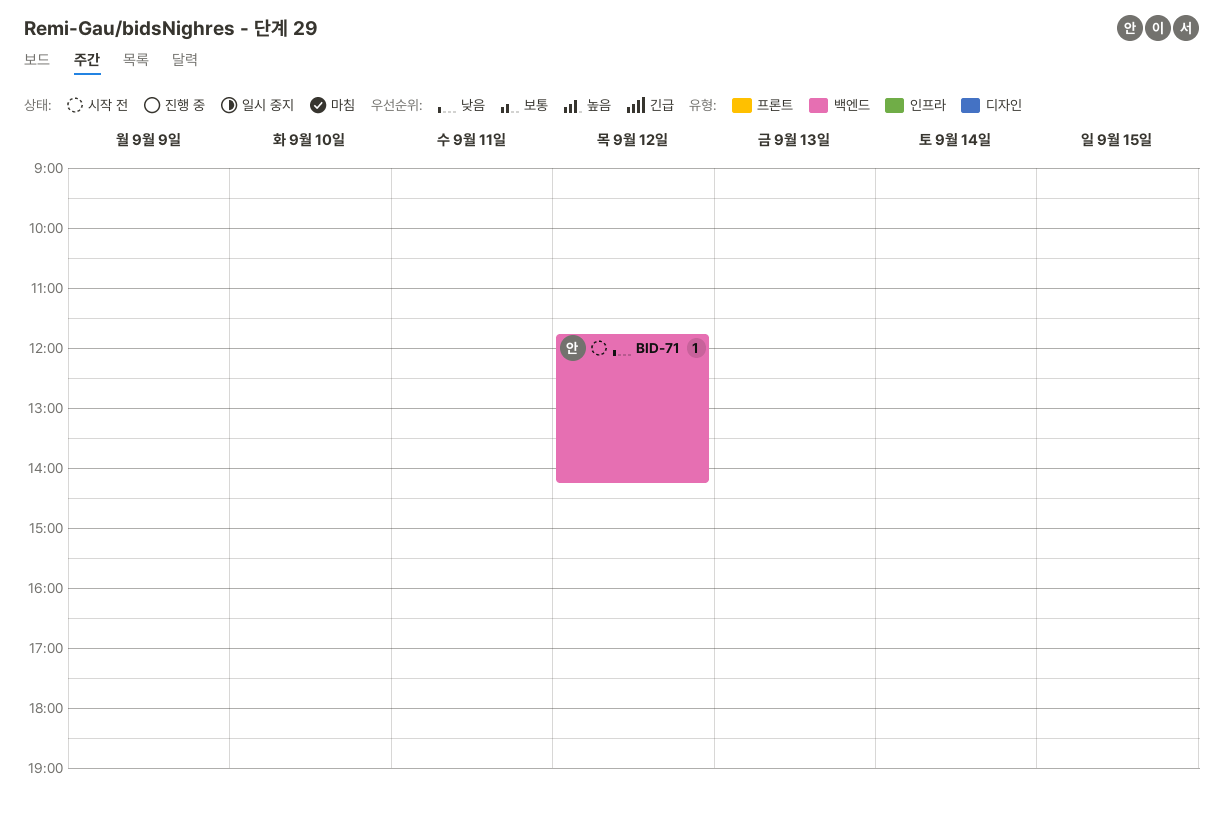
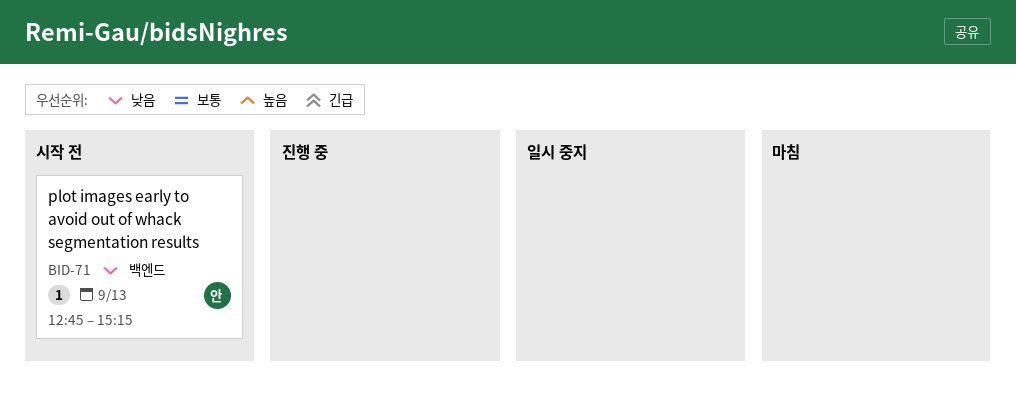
BID-71, day: Sep 12 -> Sep 13
BID-71, begins: 11:45 -> 12:45
BID-71, ends: 14:15 -> 15:15

